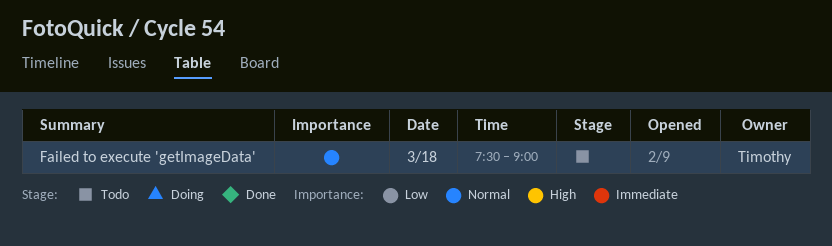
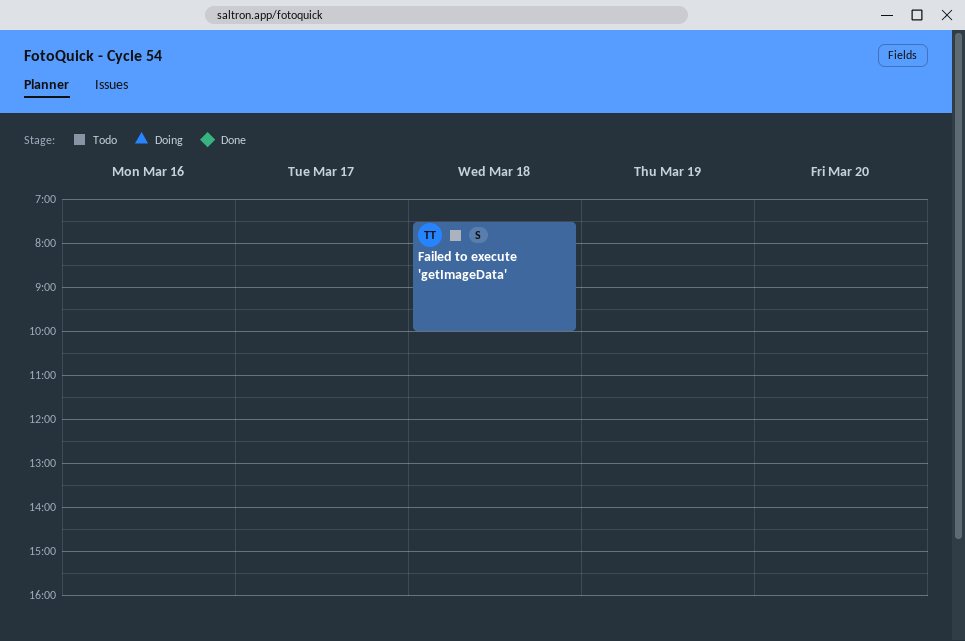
Failed to execute 'getImageData', ends: 09:00 -> 10:00

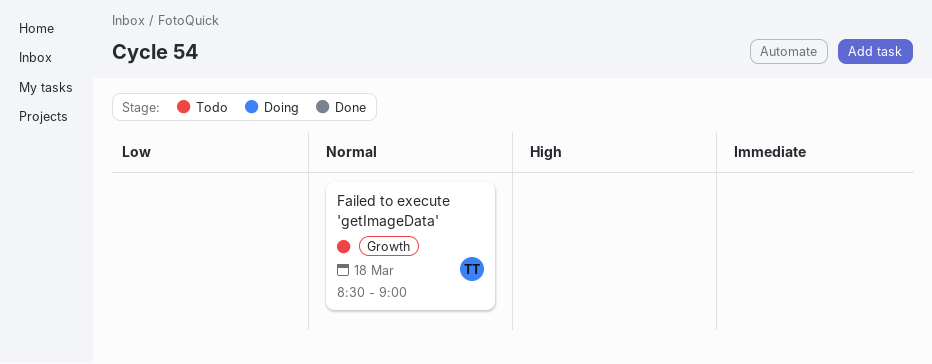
Failed to execute 'getImageData', begins: 07:30 -> 08:30
Failed to execute 'getImageData', ends: 10:00 -> 09:00

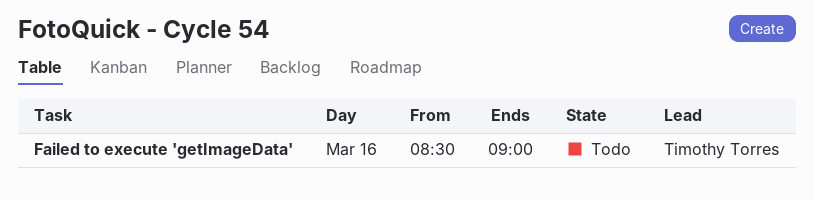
Failed to execute 'getImageData', day: Mar 18 -> Mar 16

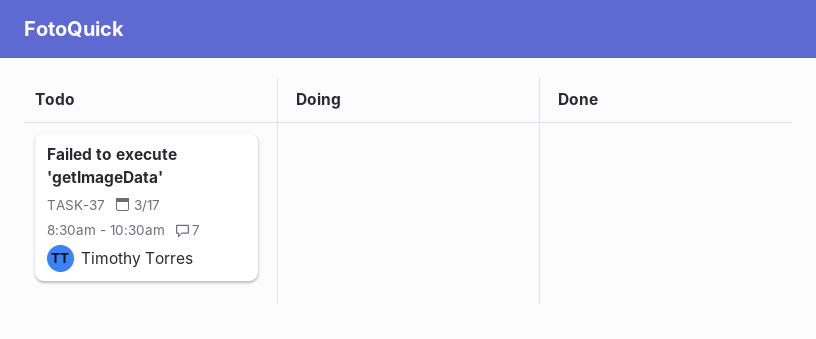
Failed to execute 'getImageData', day: Mar 16 -> Mar 17
Failed to execute 'getImageData', ends: 09:00 -> 10:30

